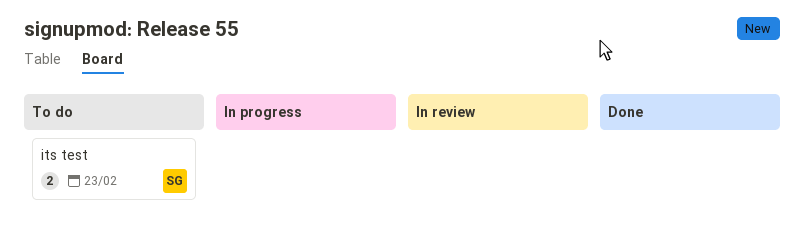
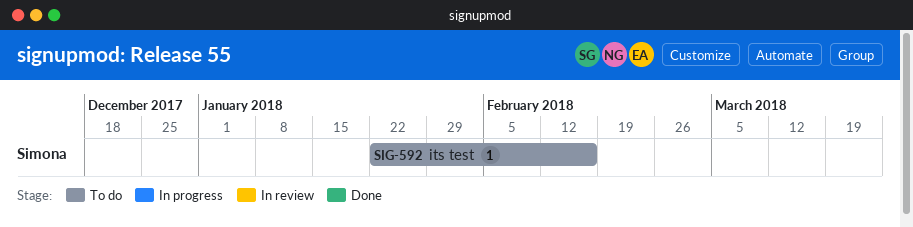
its test, estimate: 2 -> 1
its test, due: Feb 23 -> Feb 16

